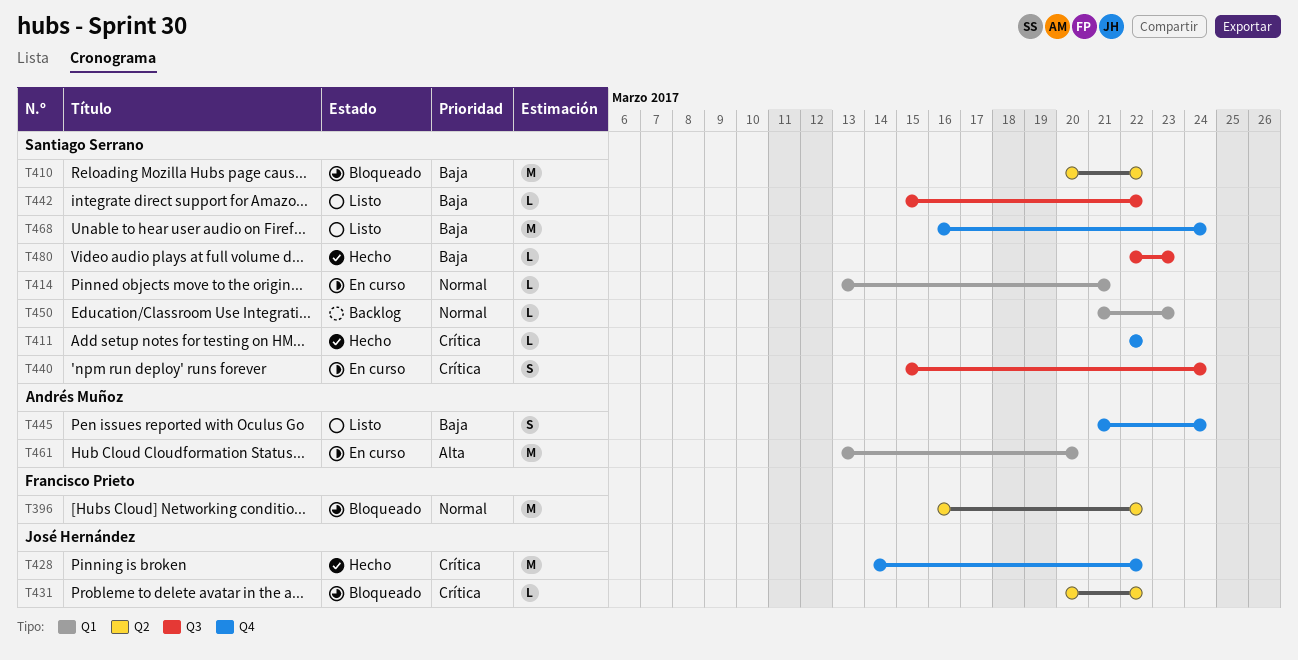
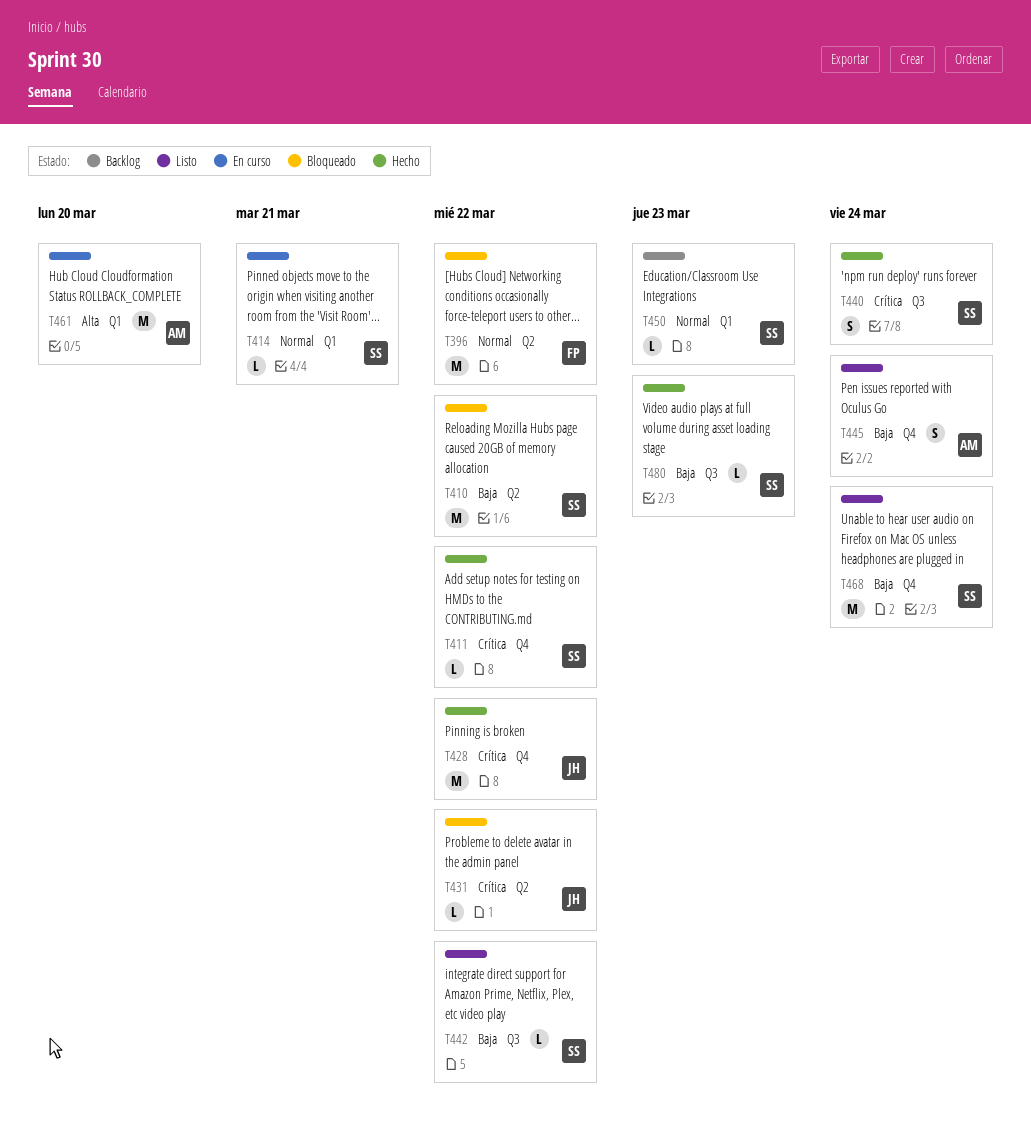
T440, status: En curso -> Hecho

